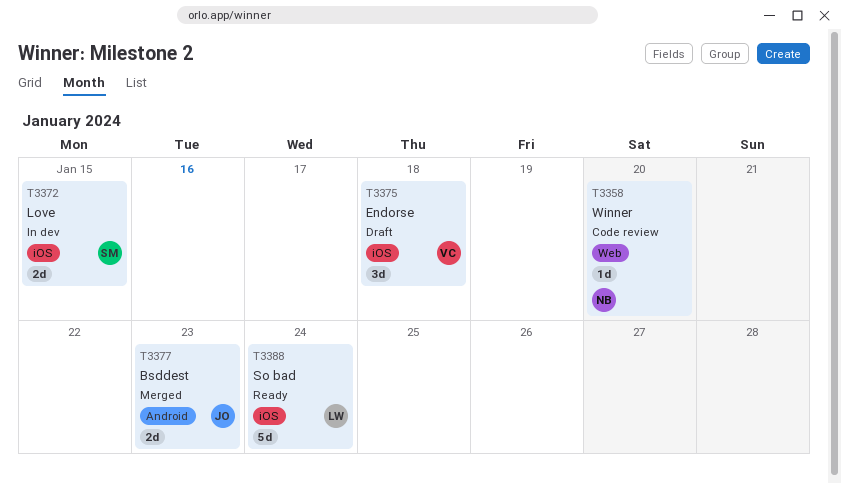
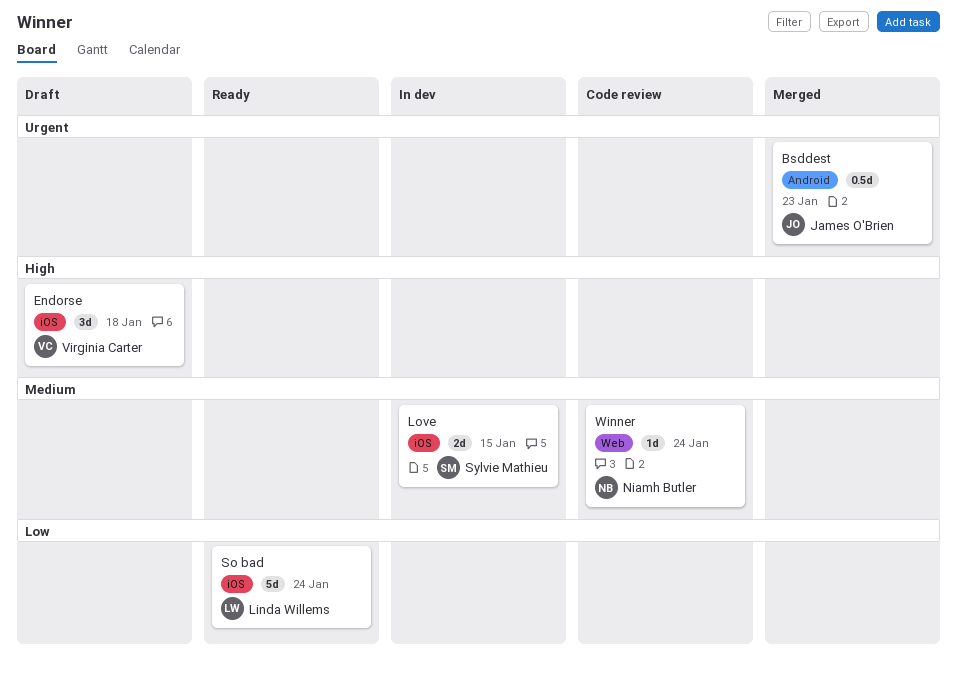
Bsddest, estimate: 2d -> 0.5d
Winner, due: Jan 20 -> Jan 24

